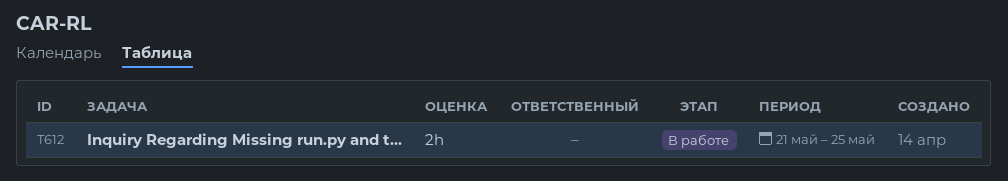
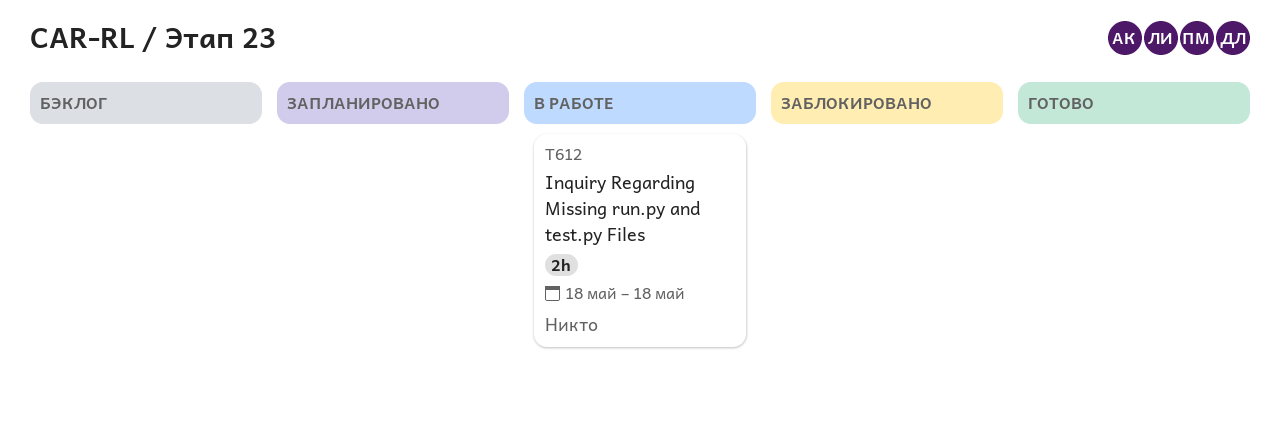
T612, start: May 21 -> May 18
T612, due: May 25 -> May 18

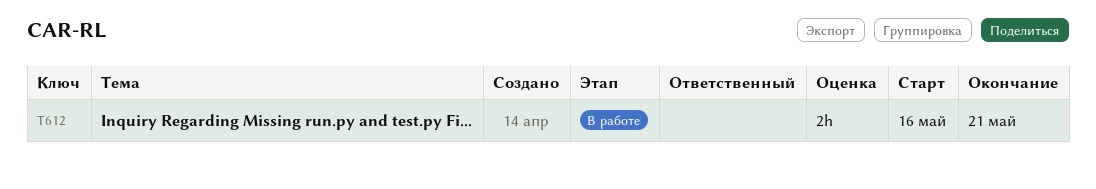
T612, start: May 18 -> May 16
T612, due: May 18 -> May 21

